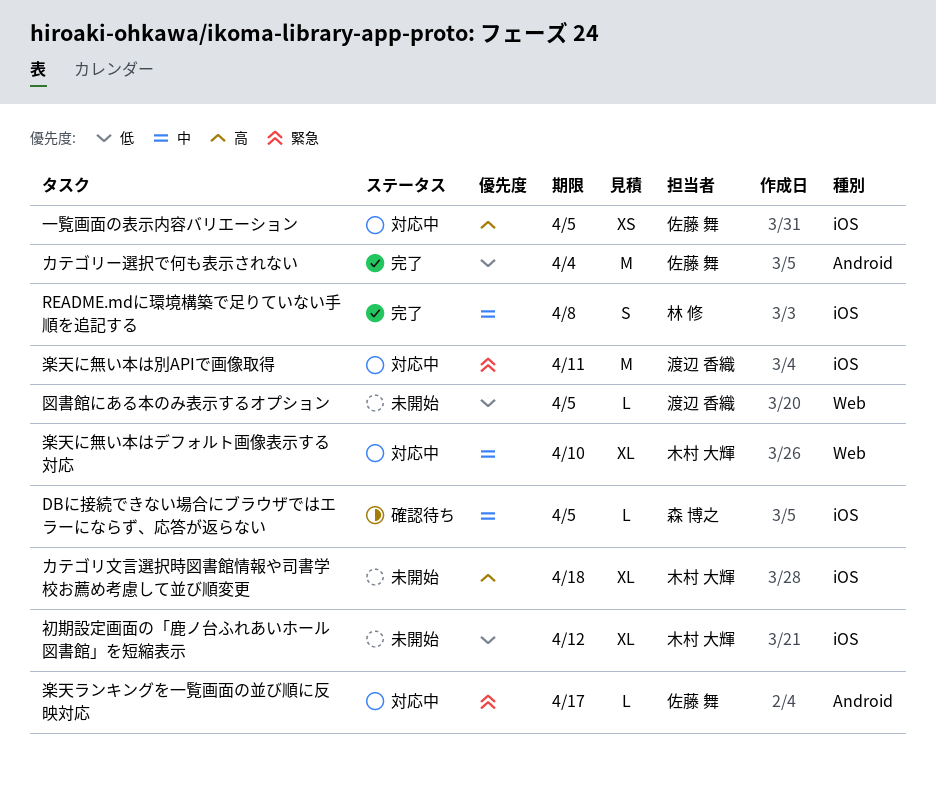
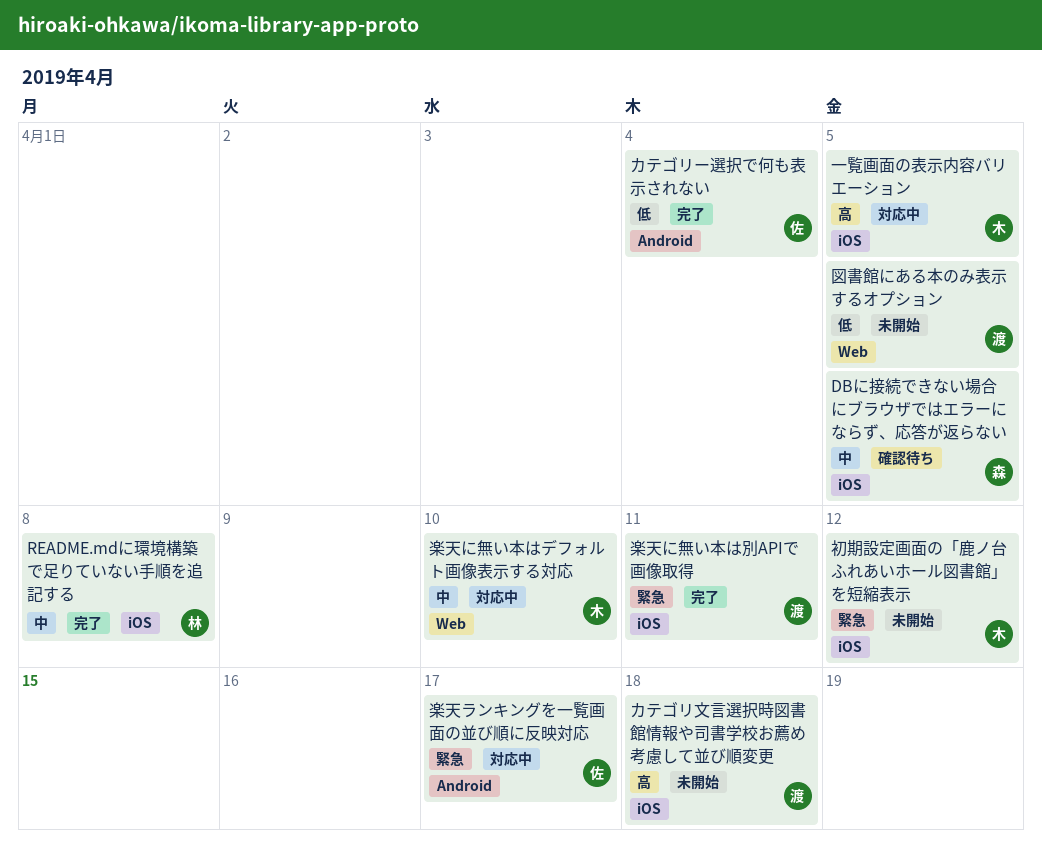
カテゴリ文言選択時図書館情報や司書学校お薦め考慮して並び順変更, owner: 木村 大輝 -> 渡辺 香織
一覧画面の表示内容バリエーション, owner: 佐藤 舞 -> 木村 大輝
初期設定画面の「鹿ノ台ふれあいホール図書館」を短縮表示, priority: 低 -> 緊急
楽天に無い本は別APIで画像取得, status: 対応中 -> 完了

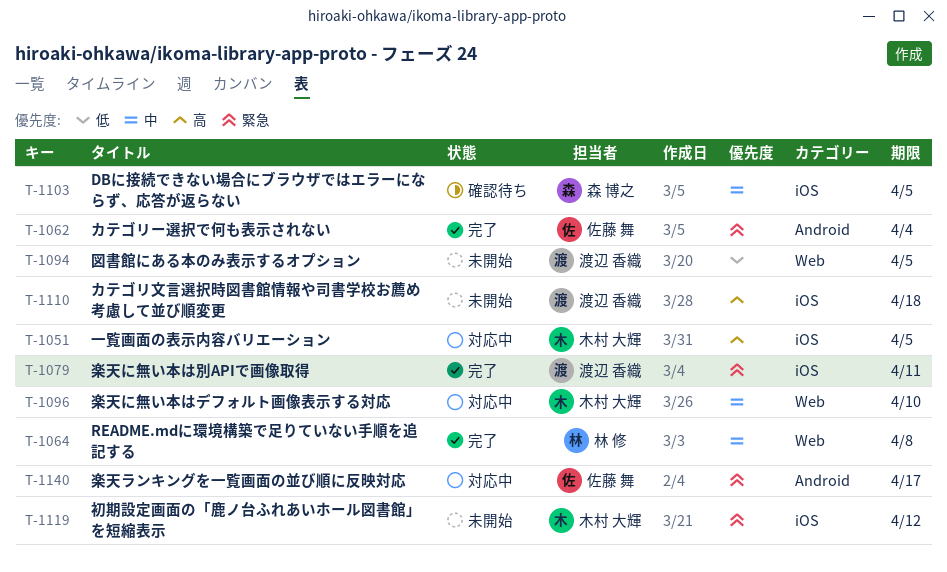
README.mdに環境構築で足りていない手順を追記する, label: iOS -> Web
カテゴリー選択で何も表示されない, priority: 低 -> 緊急

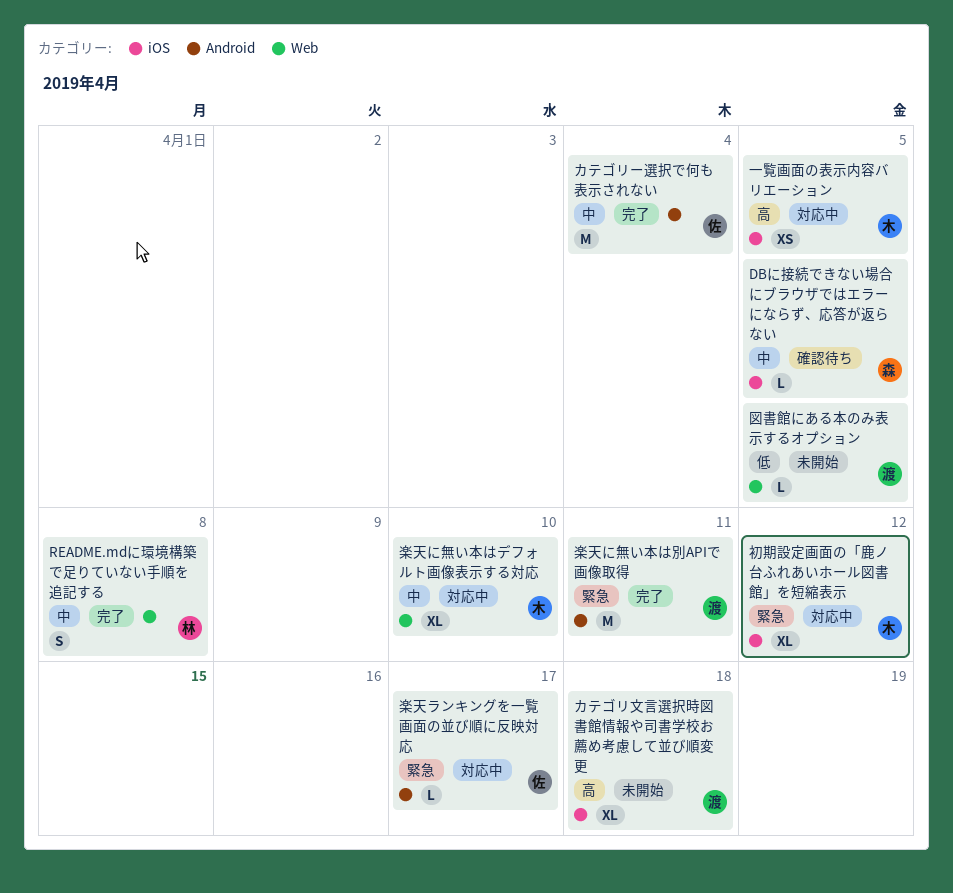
カテゴリー選択で何も表示されない, priority: 緊急 -> 中
初期設定画面の「鹿ノ台ふれあいホール図書館」を短縮表示, status: 未開始 -> 対応中
楽天に無い本は別APIで画像取得, label: iOS -> Android

